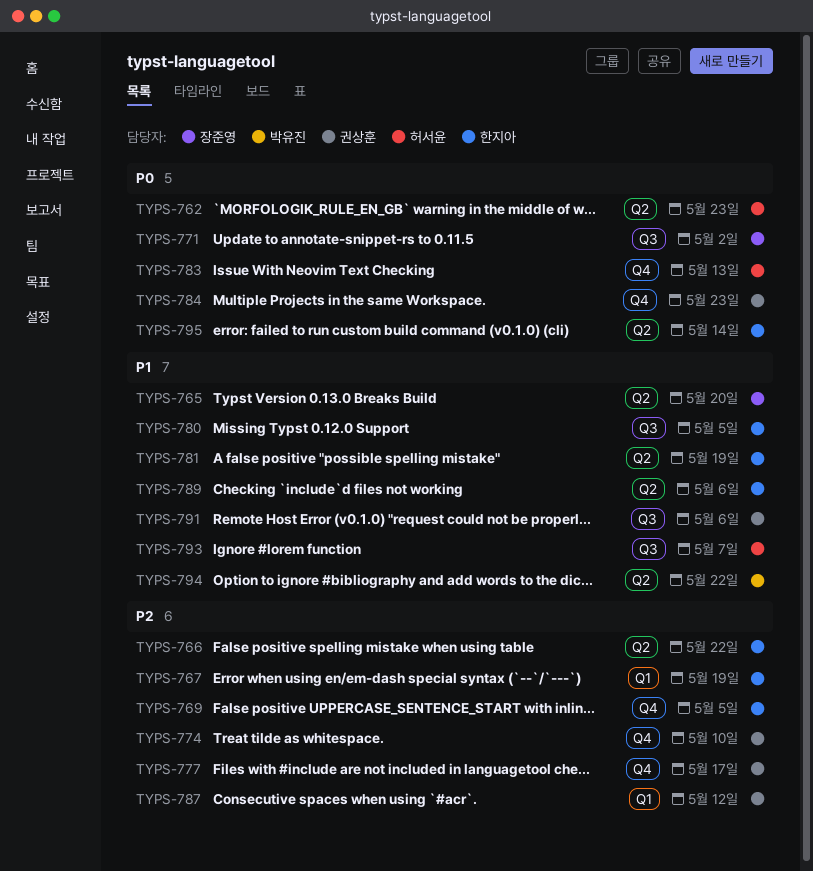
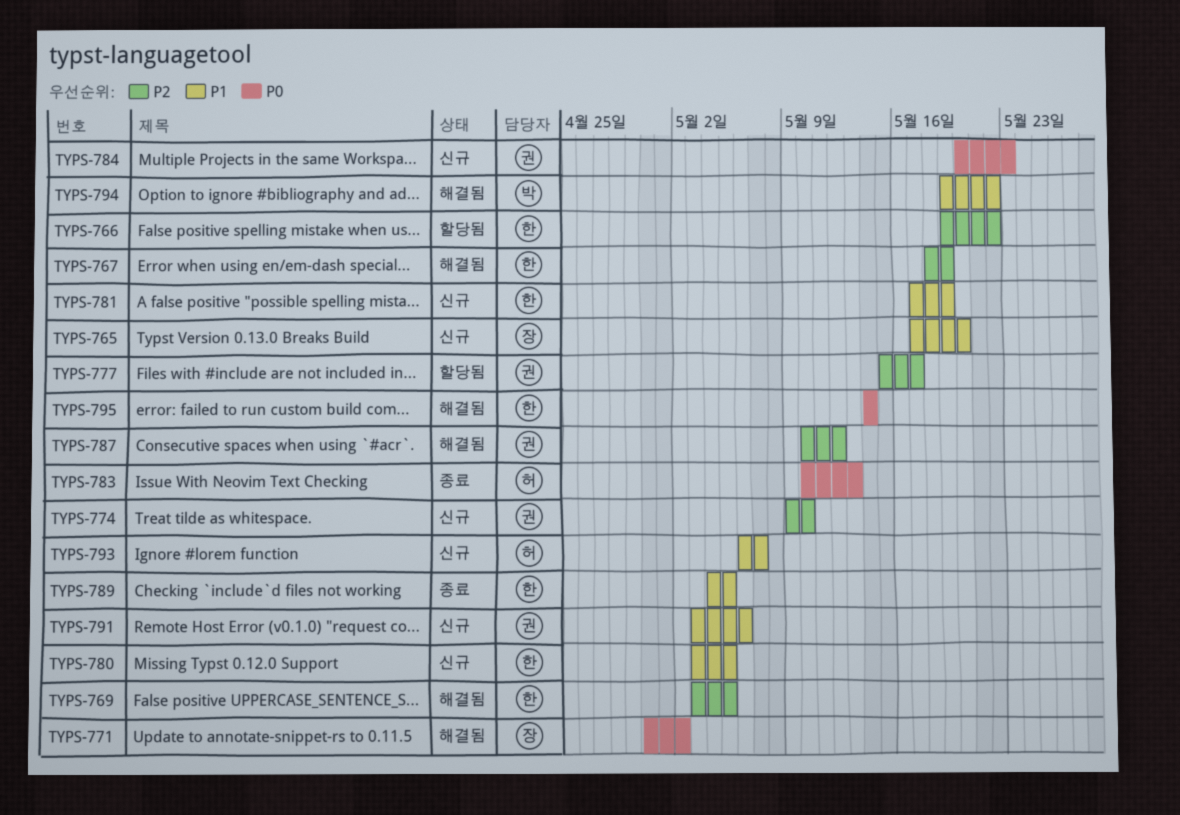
TYPS-762: present -> none
TYPS-789, due: May 6 -> May 5

